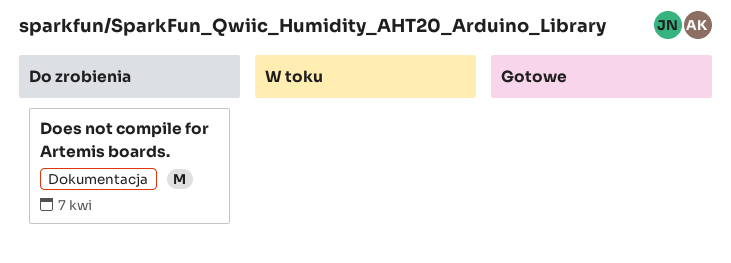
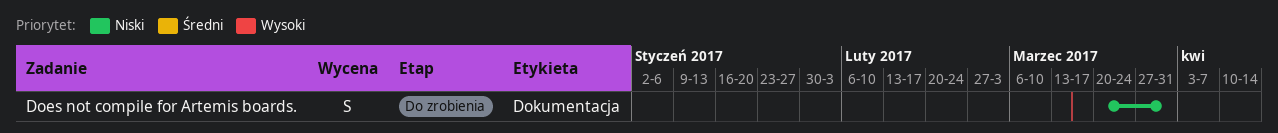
Does not compile for Artemis boards., estimate: M -> S
Does not compile for Artemis boards., due: Apr 7 -> Mar 31

